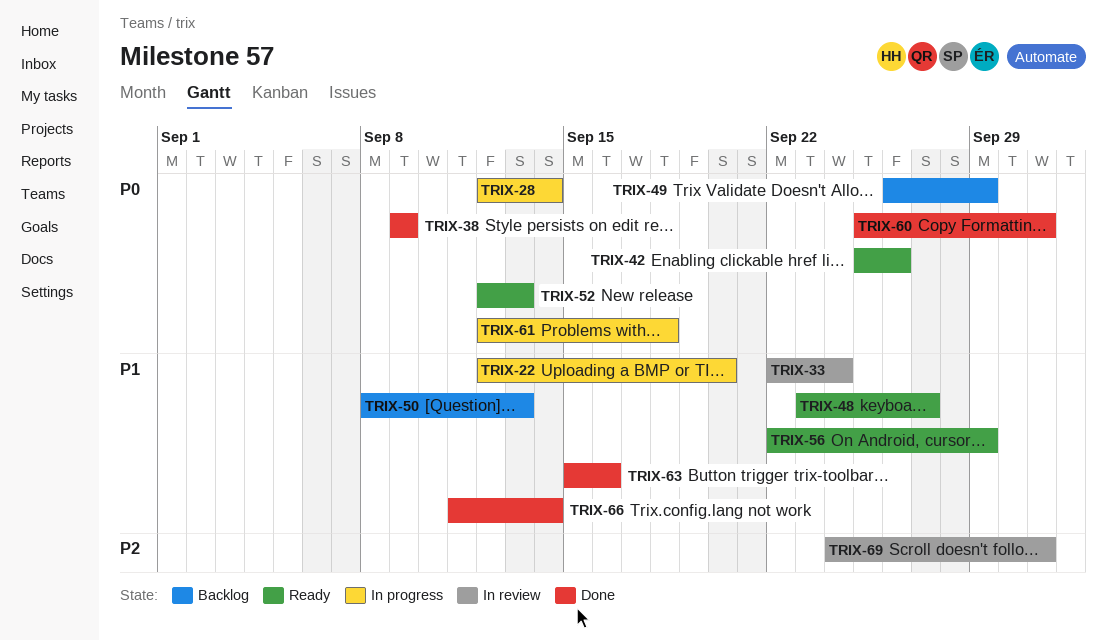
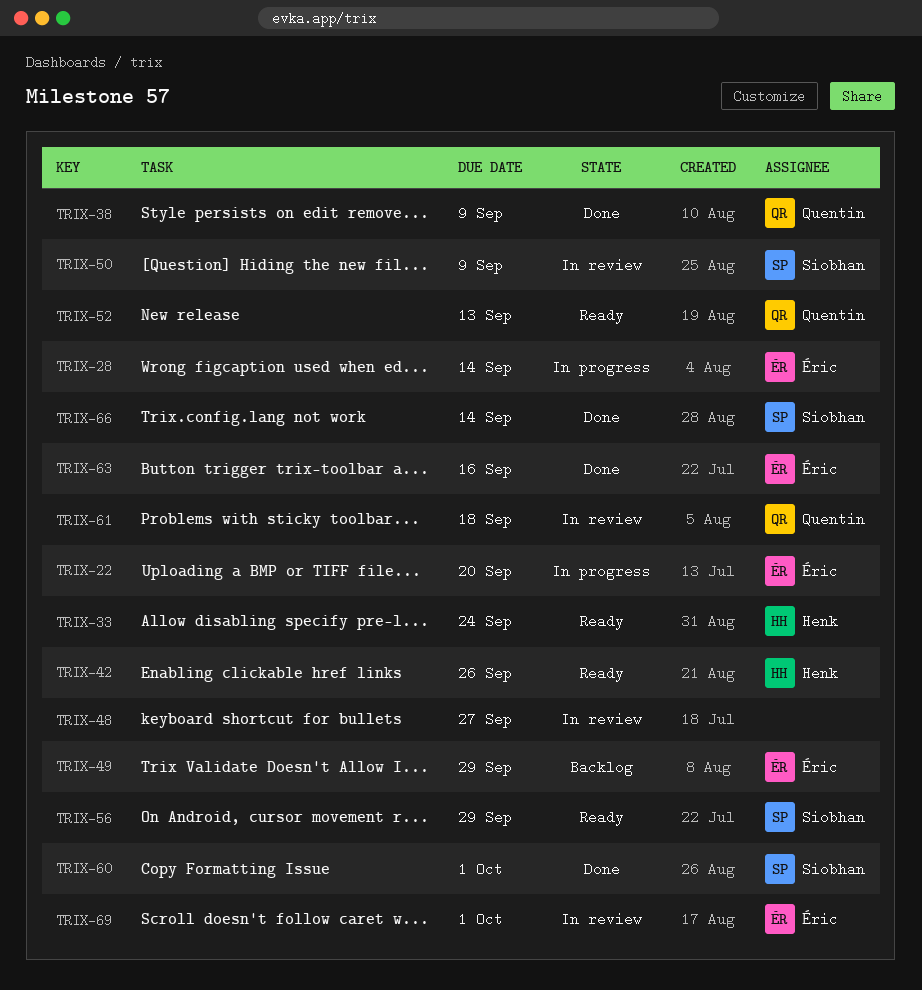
TRIX-33, status: In review -> Ready
TRIX-48, status: Ready -> In review
TRIX-50, status: Backlog -> In review
TRIX-50, due: Sep 13 -> Sep 9
TRIX-61, status: In progress -> In review

